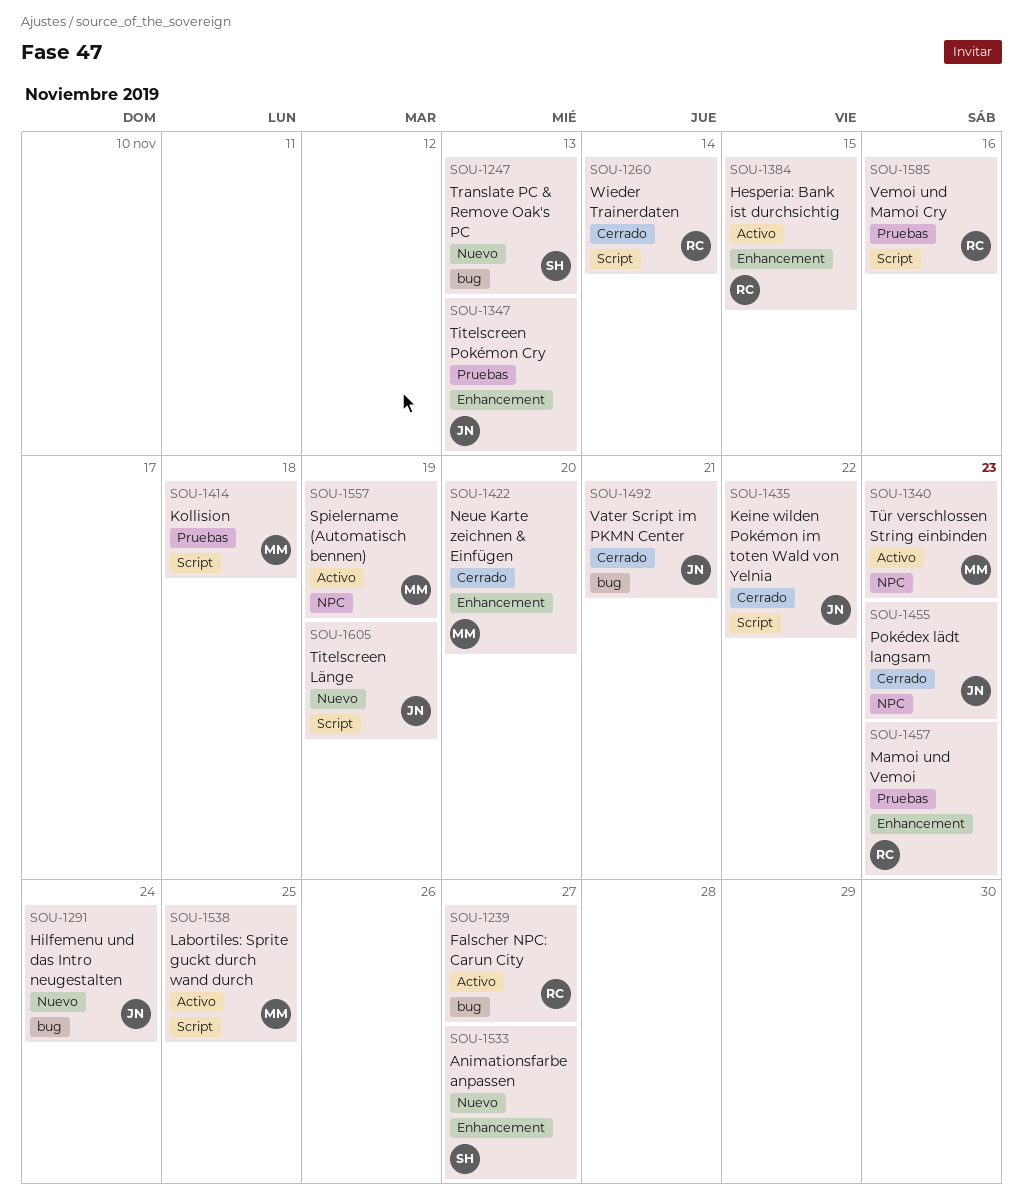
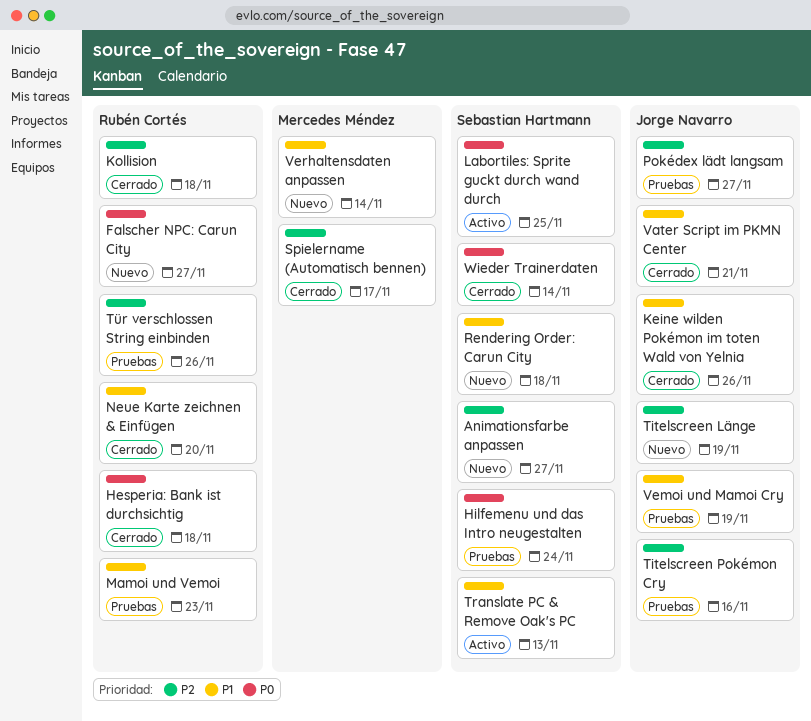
Falscher NPC: Carun City, status: Activo -> Nuevo
Hesperia: Bank ist durchsichtig, status: Activo -> Cerrado
Hesperia: Bank ist durchsichtig, due: Nov 15 -> Nov 18
Hilfemenu und das Intro neugestalten, status: Nuevo -> Pruebas
Hilfemenu und das Intro neugestalten, owner: Jorge Navarro -> Sebastian Hartmann
Keine wilden Pokémon im toten Wald von Yelnia, due: Nov 22 -> Nov 26
Kollision, status: Pruebas -> Cerrado
Kollision, owner: Mercedes Méndez -> Rubén Cortés
Labortiles: Sprite guckt durch wand durch, owner: Mercedes Méndez -> Sebastian Hartmann
Neue Karte zeichnen & Einfügen, owner: Mercedes Méndez -> Rubén Cortés
Pokédex lädt langsam, status: Cerrado -> Pruebas
Pokédex lädt langsam, due: Nov 23 -> Nov 27
Rendering Order: Carun City: none -> present
Spielername (Automatisch bennen), status: Activo -> Cerrado
Spielername (Automatisch bennen), due: Nov 19 -> Nov 17
Titelscreen Pokémon Cry, due: Nov 13 -> Nov 16
Translate PC & Remove Oak's PC, status: Nuevo -> Activo
Tür verschlossen String einbinden, status: Activo -> Pruebas
Tür verschlossen String einbinden, owner: Mercedes Méndez -> Rubén Cortés
Tür verschlossen String einbinden, due: Nov 23 -> Nov 26
Vemoi und Mamoi Cry, owner: Rubén Cortés -> Jorge Navarro
Vemoi und Mamoi Cry, due: Nov 16 -> Nov 19
Verhaltensdaten anpassen: none -> present
Wieder Trainerdaten, owner: Rubén Cortés -> Sebastian Hartmann

